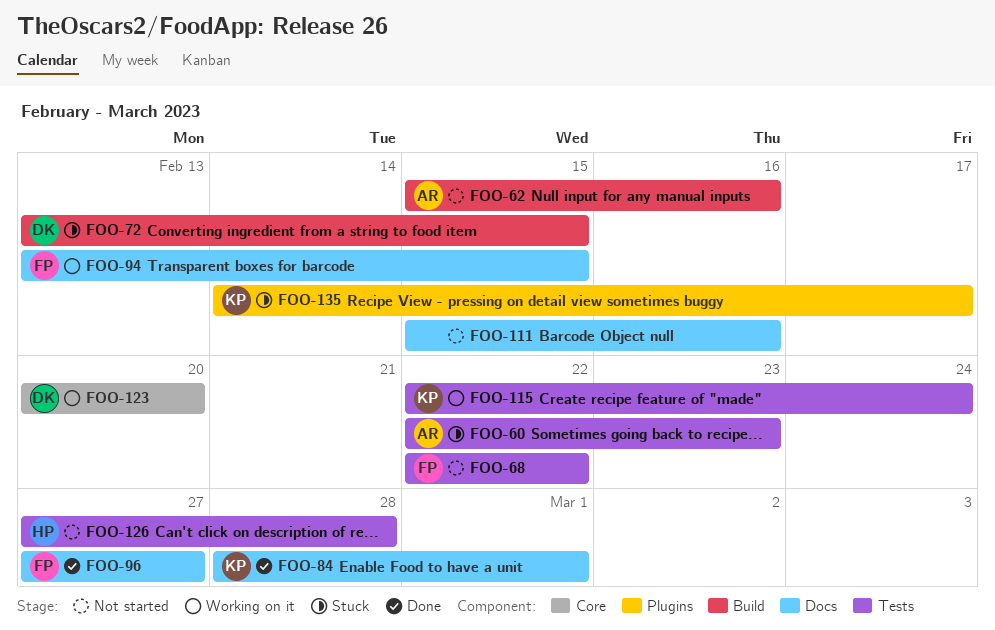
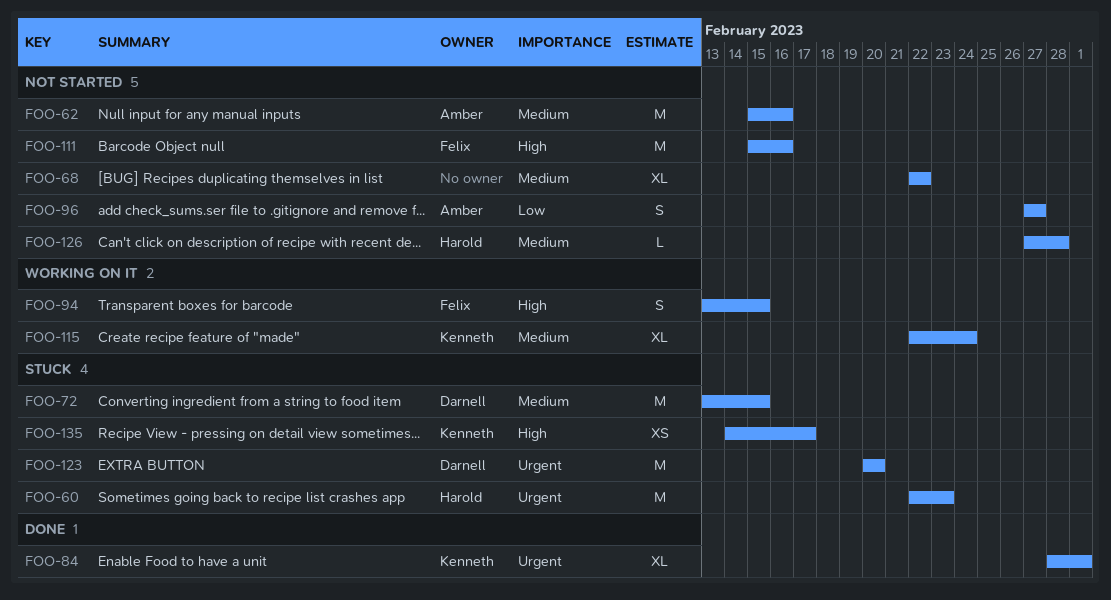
FOO-60, owner: Amber -> Harold
FOO-68, owner: Felix -> none
FOO-96, status: Done -> Not started
FOO-96, owner: Felix -> Amber
FOO-111, owner: none -> Felix
FOO-123, status: Working on it -> Stuck

